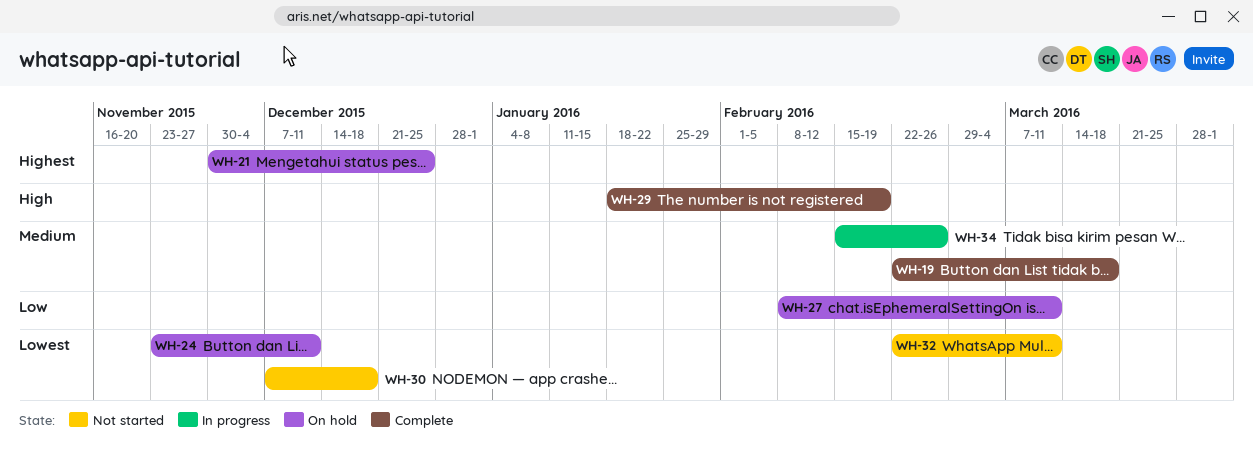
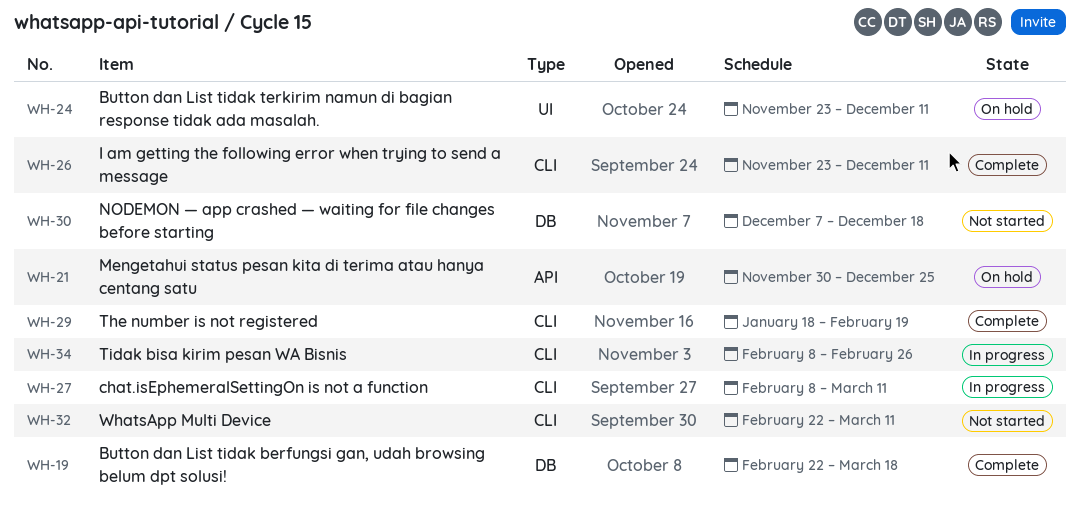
WH-26: none -> present
WH-27, status: On hold -> In progress
WH-34, start: Feb 15 -> Feb 8

